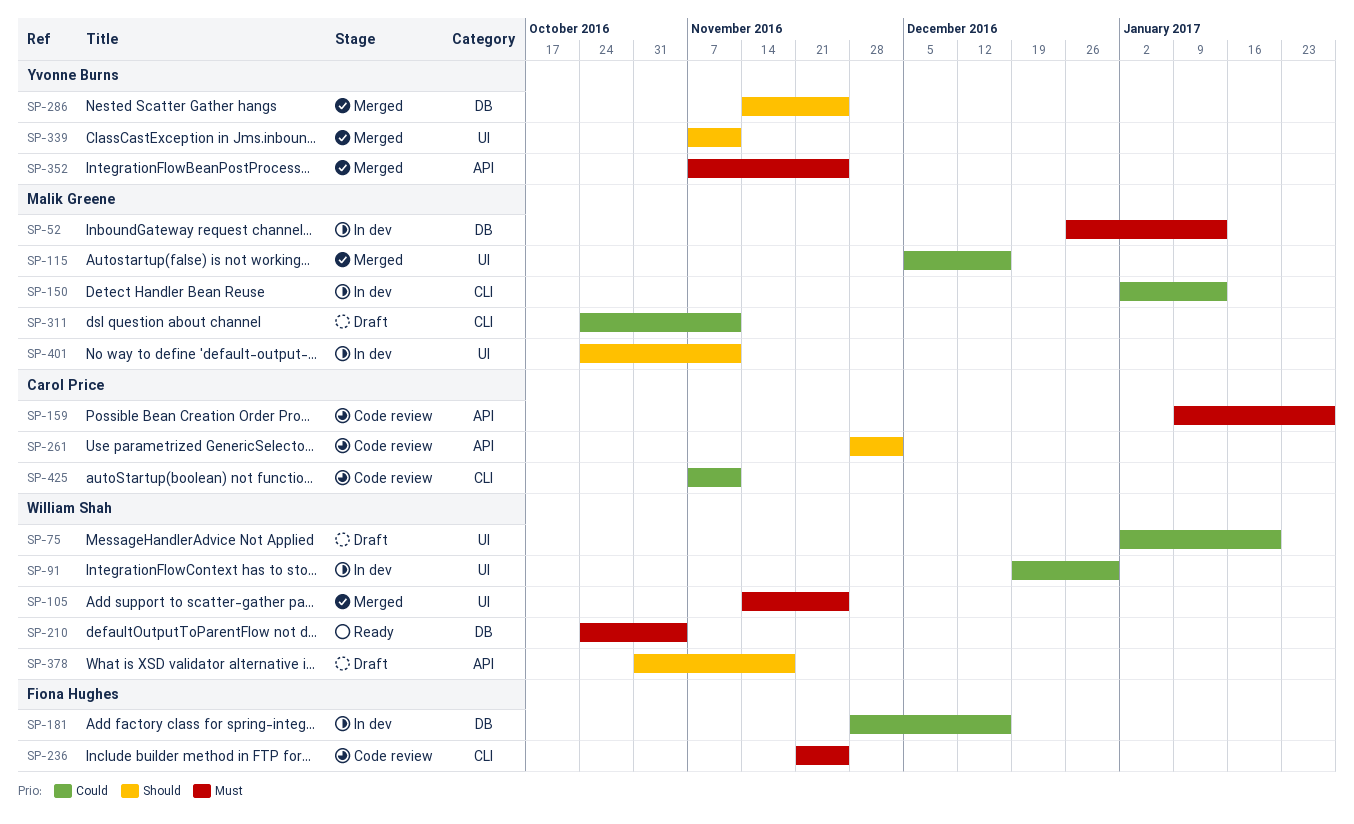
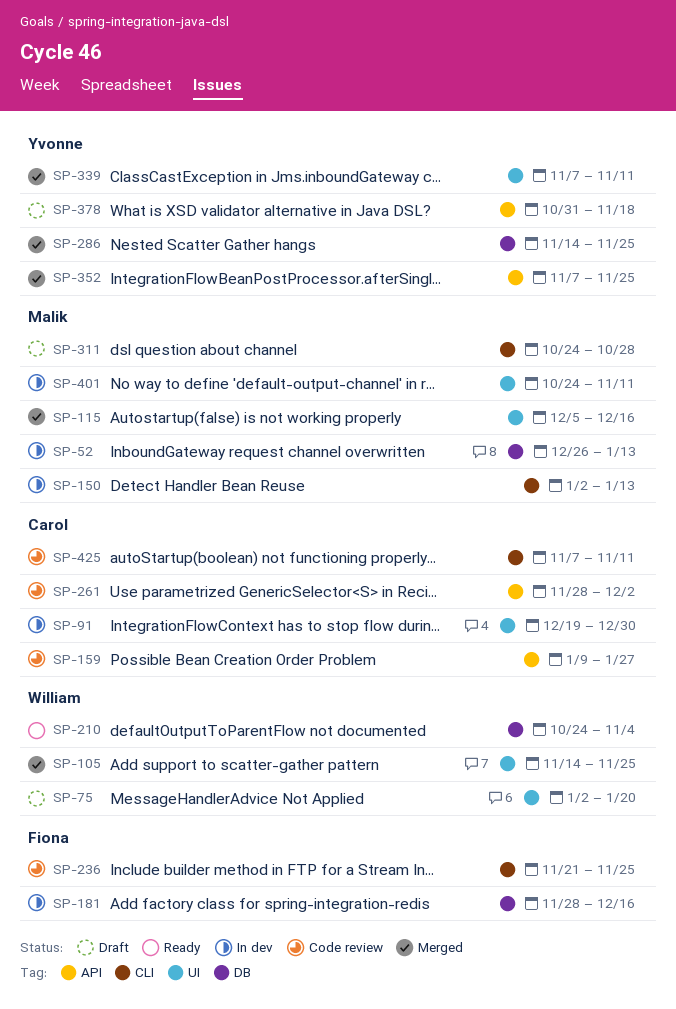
SP-91, owner: William Shah -> Carol Price
SP-311, due: Nov 11 -> Oct 28
SP-378, owner: William Shah -> Yvonne Burns

